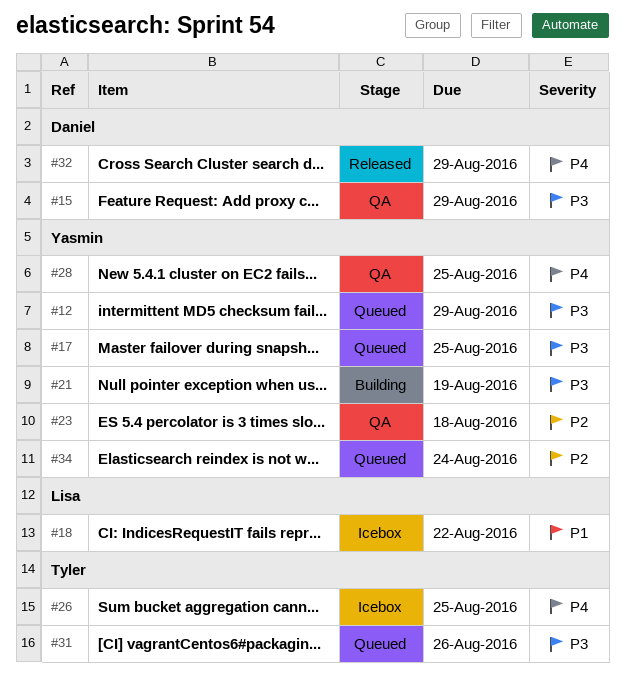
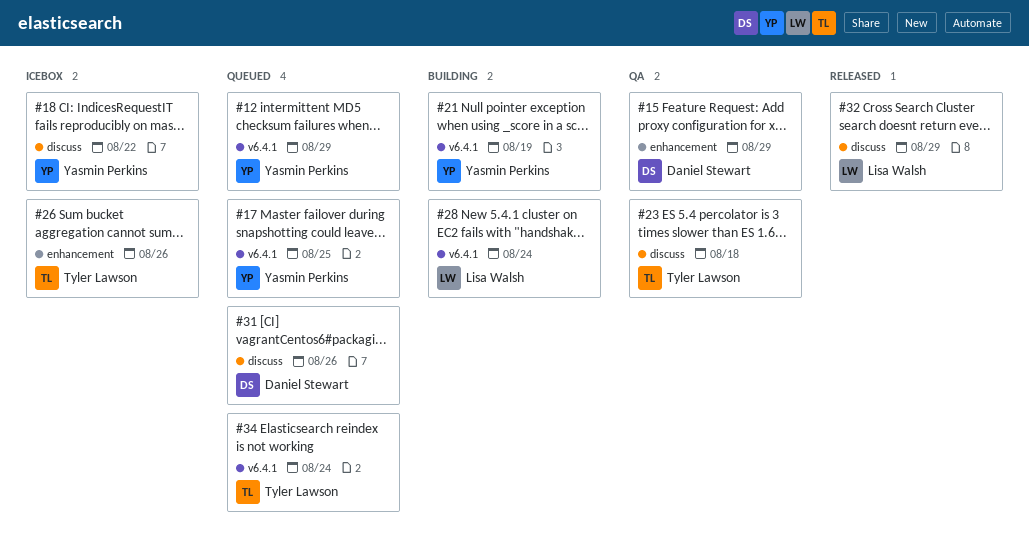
#18, owner: Lisa Walsh -> Yasmin Perkins
#23, owner: Yasmin Perkins -> Tyler Lawson
#26, due: Aug 25 -> Aug 26
#28, status: QA -> Building
#28, owner: Yasmin Perkins -> Lisa Walsh
#28, due: Aug 25 -> Aug 24
#31, owner: Tyler Lawson -> Daniel Stewart
#32, owner: Daniel Stewart -> Lisa Walsh
#34, owner: Yasmin Perkins -> Tyler Lawson

